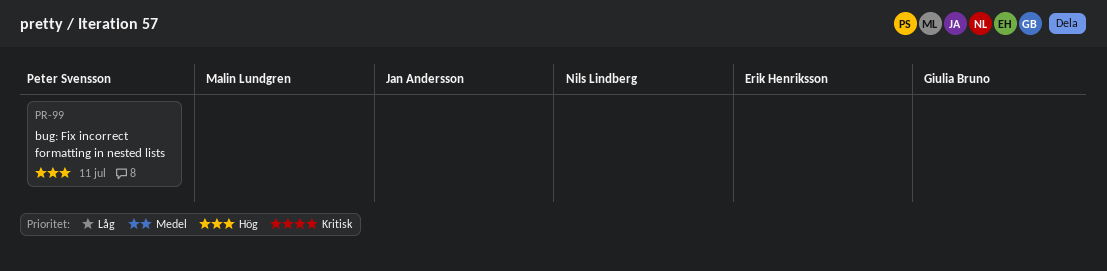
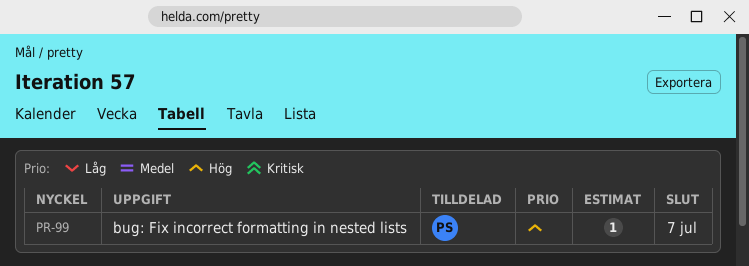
PR-99, due: Jul 11 -> Jul 7

